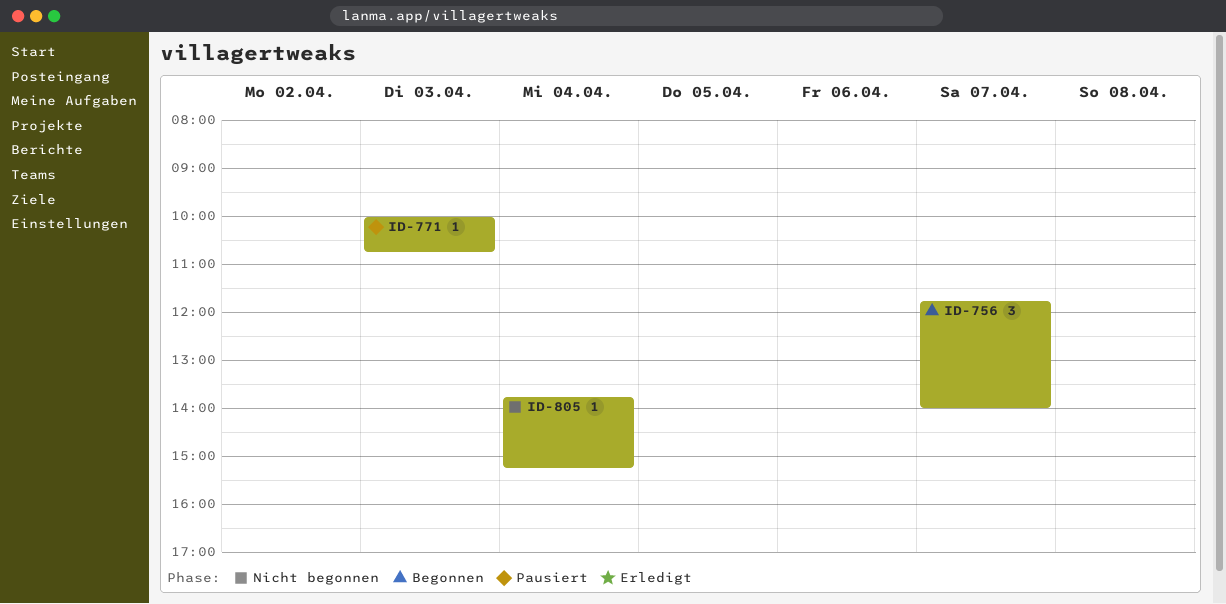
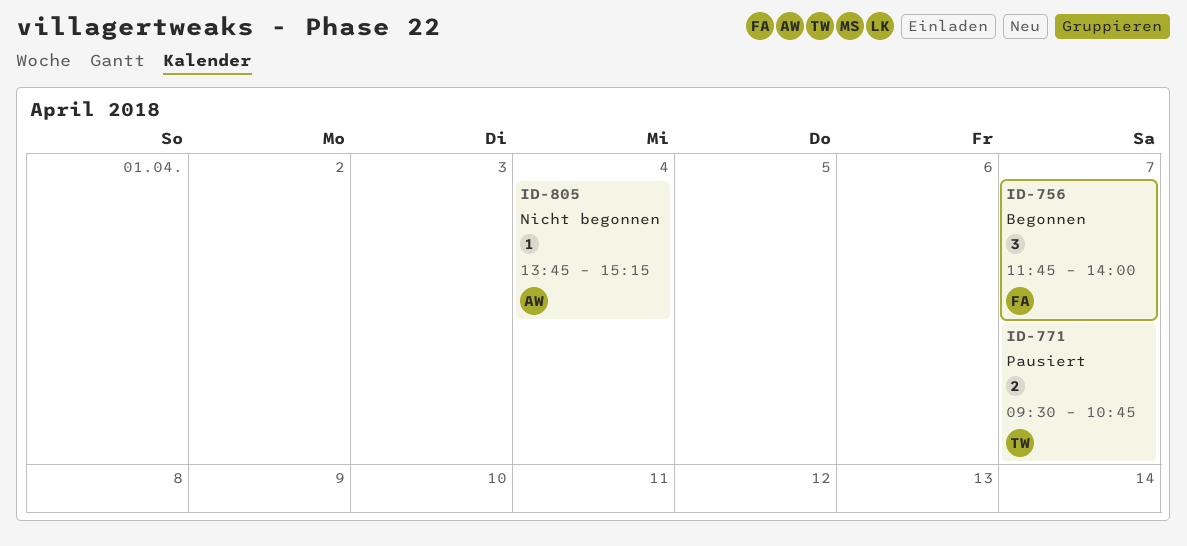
ID-771, estimate: 1 -> 2
ID-771, day: Apr 3 -> Apr 7
ID-771, begins: 10:00 -> 09:30

